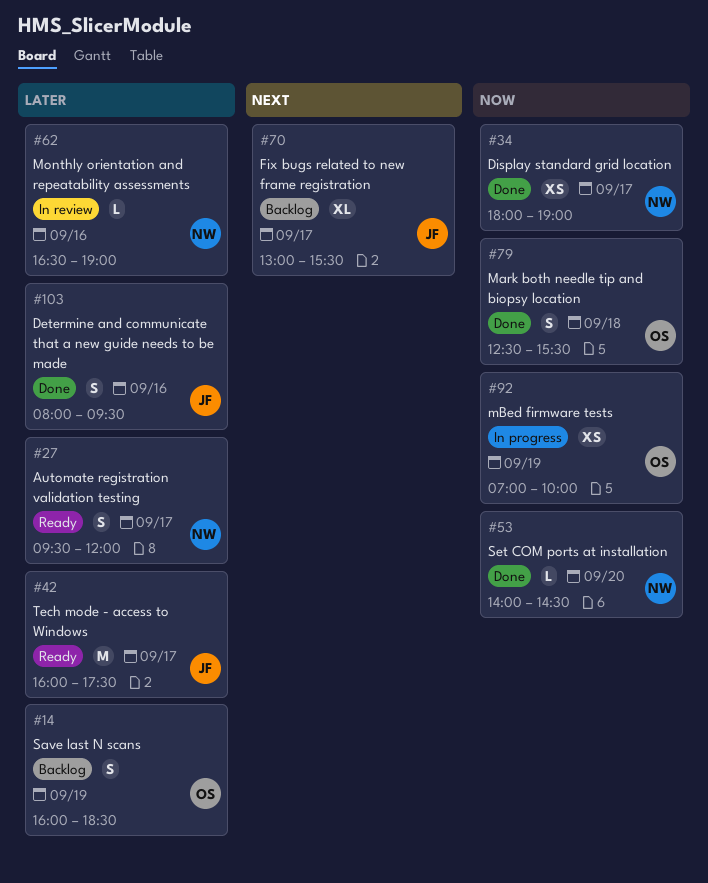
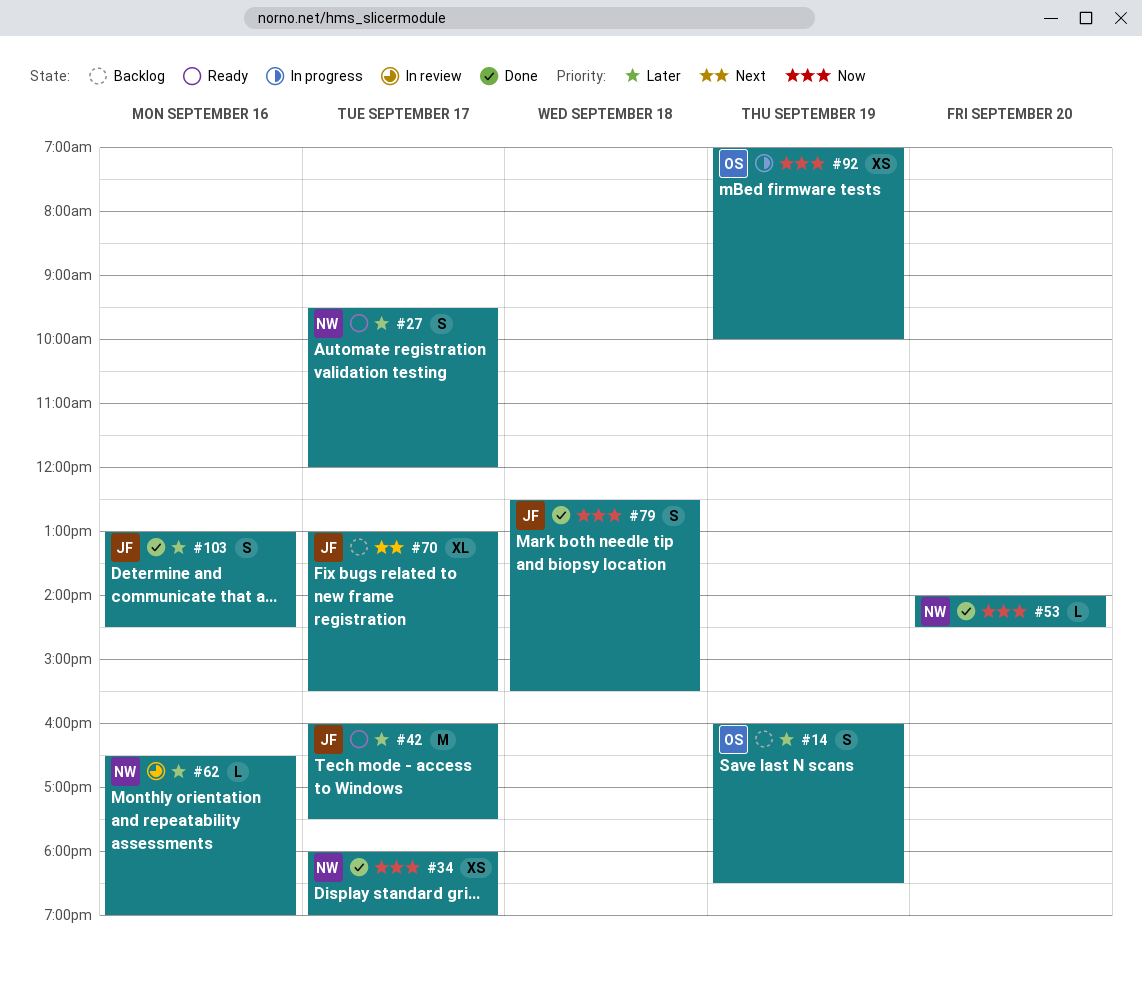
#79, owner: OS -> JF
#103, begins: 08:00 -> 13:00
#103, ends: 09:30 -> 14:30

